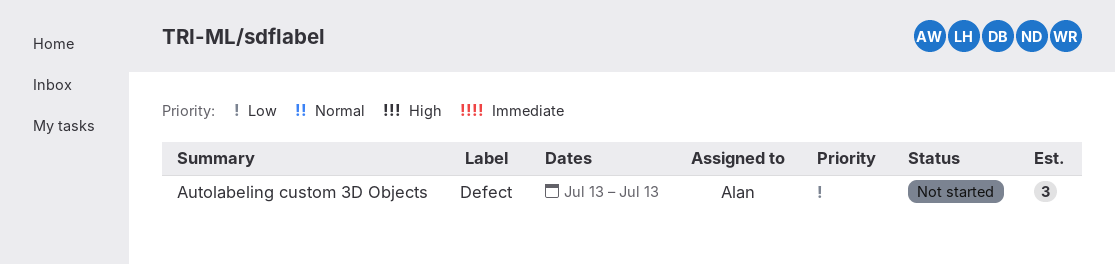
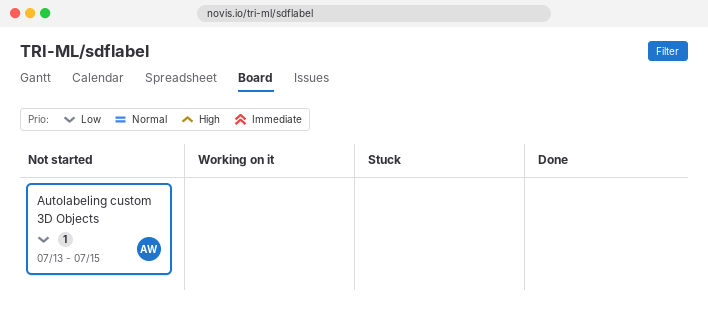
Autolabeling custom 3D Objects, estimate: 3 -> 1
Autolabeling custom 3D Objects, due: Jul 13 -> Jul 15

